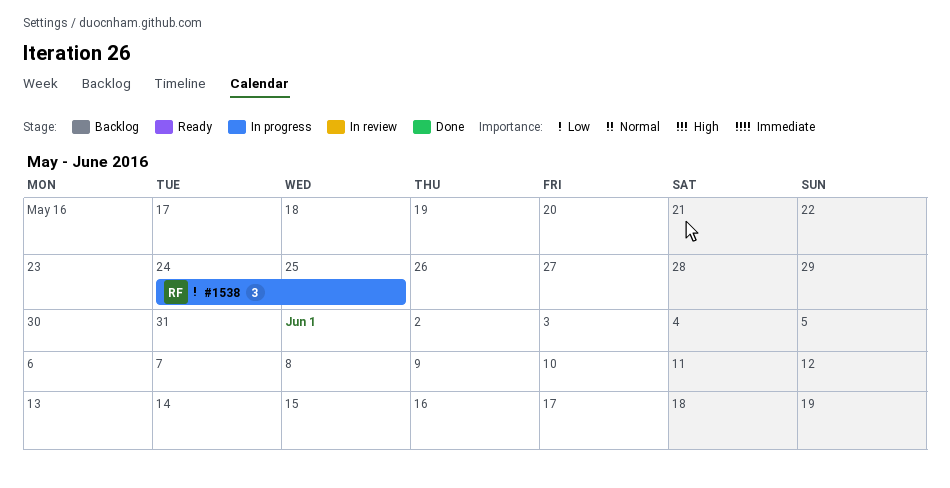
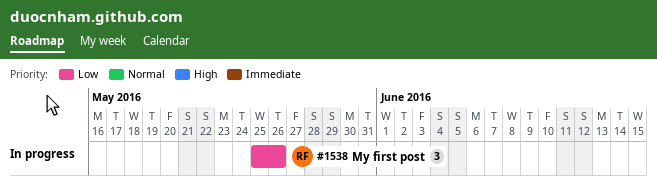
#1538, start: May 24 -> May 25
#1538, due: May 25 -> May 26

